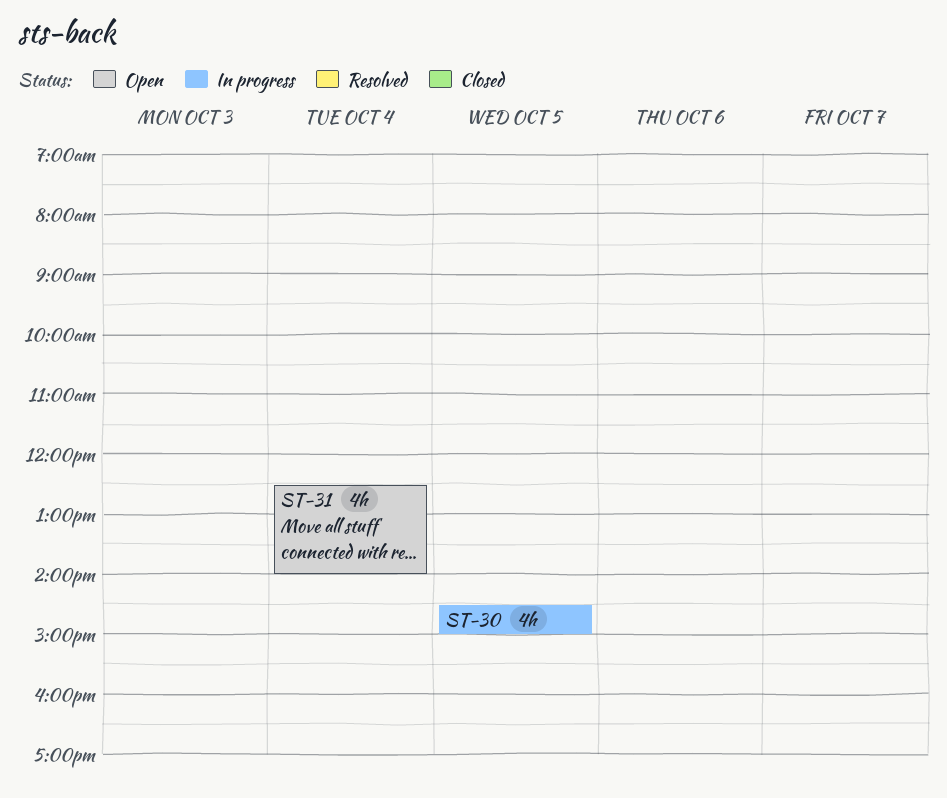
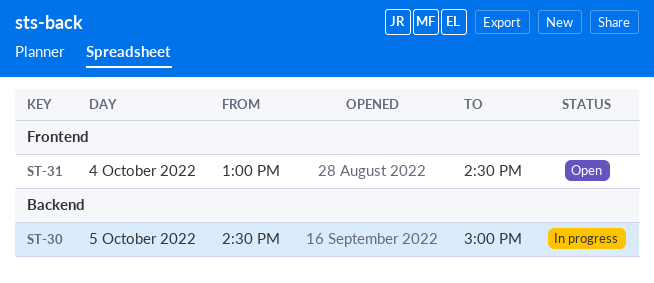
ST-31, begins: 12:30 -> 13:00
ST-31, ends: 14:00 -> 14:30

